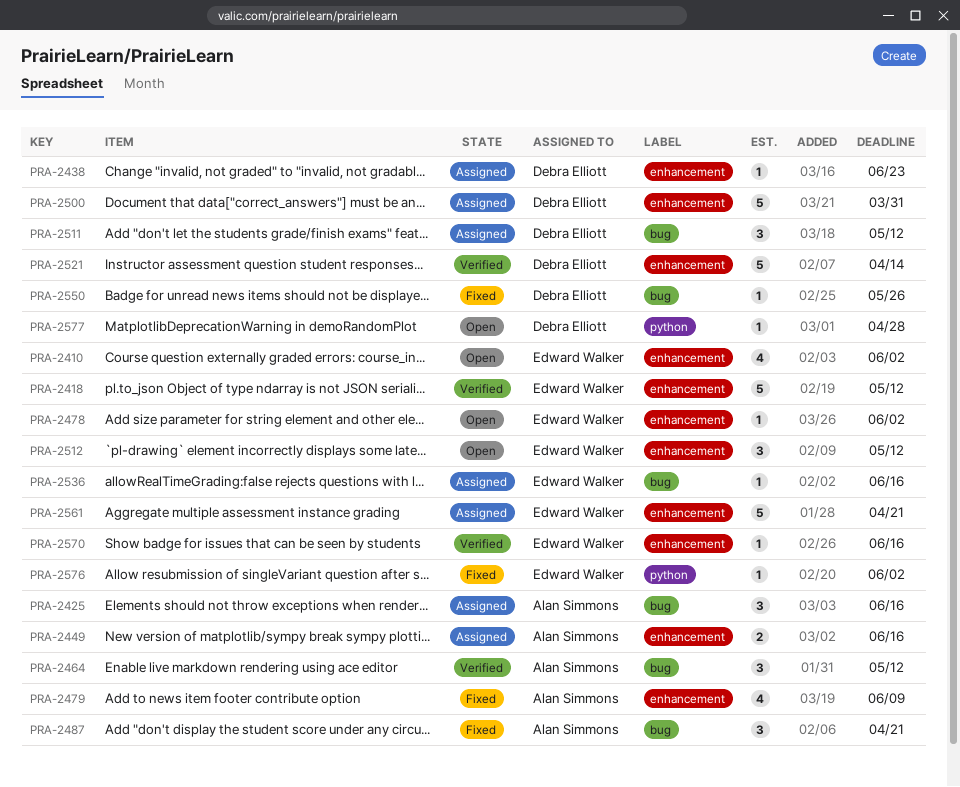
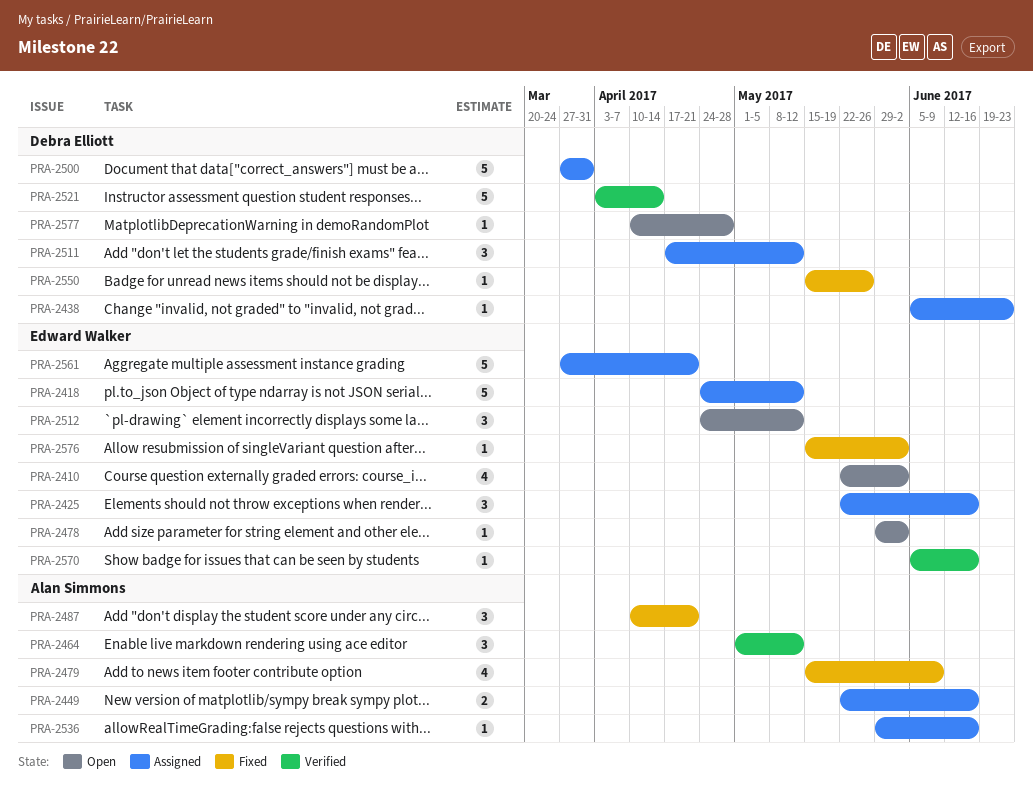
PRA-2418, status: Verified -> Assigned
PRA-2425, owner: Alan Simmons -> Edward Walker
PRA-2536, owner: Edward Walker -> Alan Simmons

